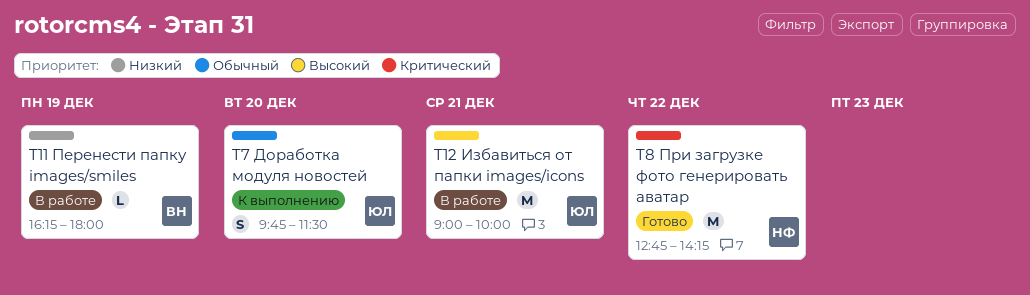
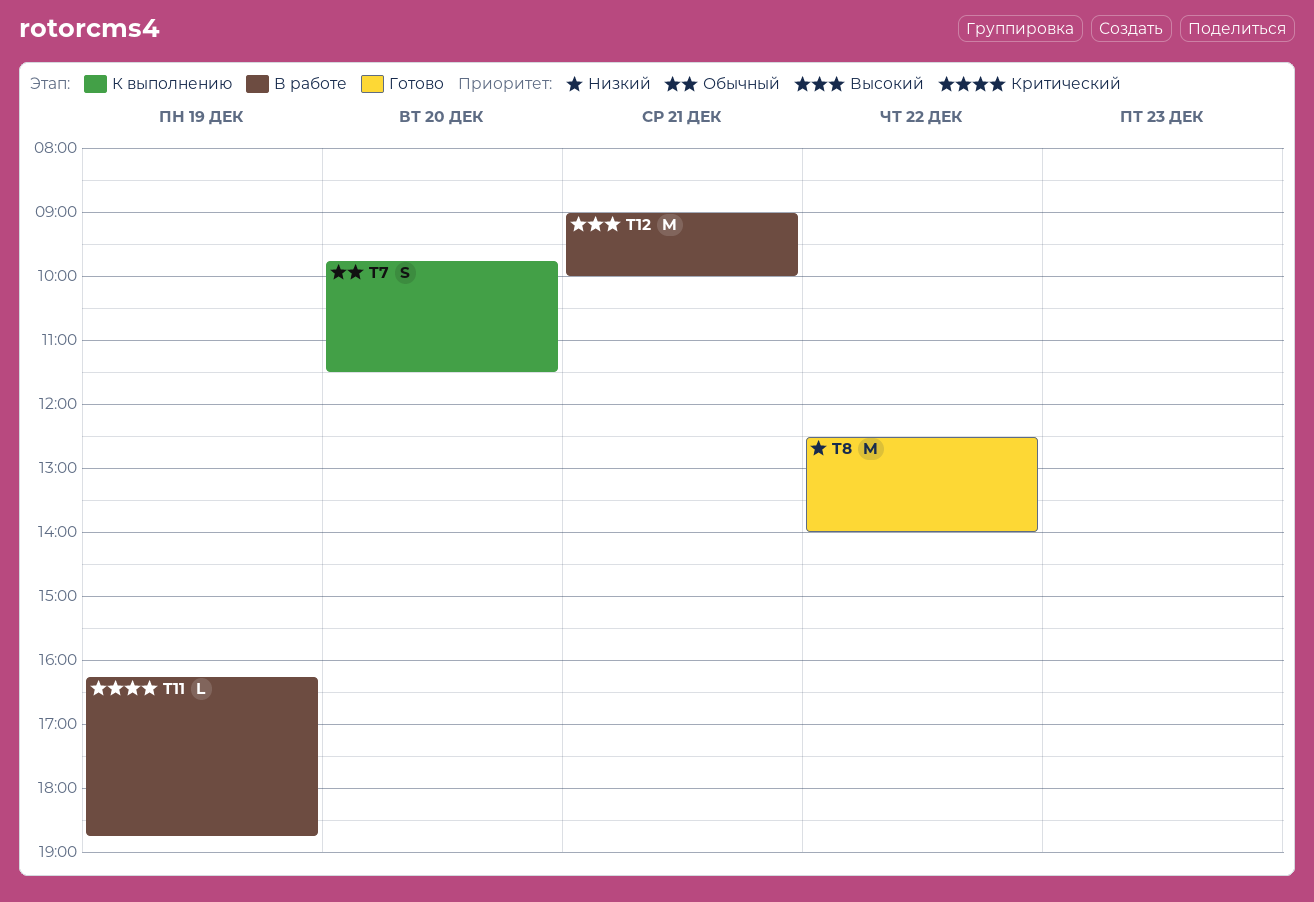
T8, priority: Критический -> Низкий
T8, begins: 12:45 -> 12:30
T8, ends: 14:15 -> 14:00
T11, priority: Низкий -> Критический
T11, ends: 18:00 -> 18:45

